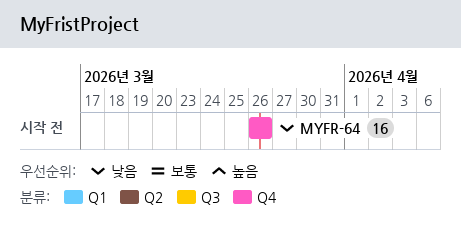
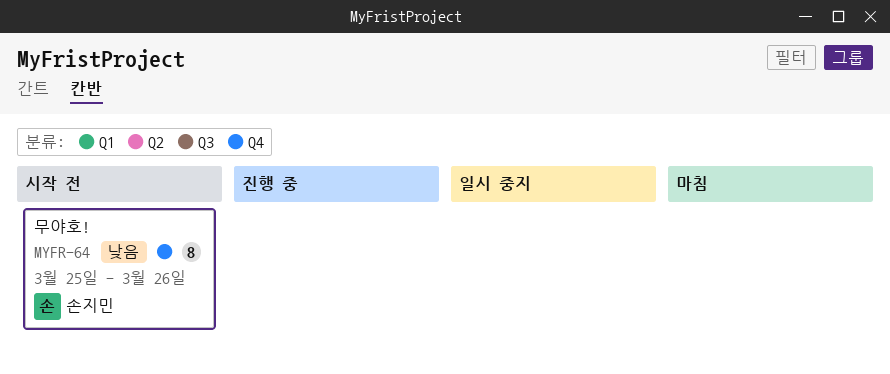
MYFR-64, estimate: 16 -> 8
MYFR-64, start: Mar 26 -> Mar 25

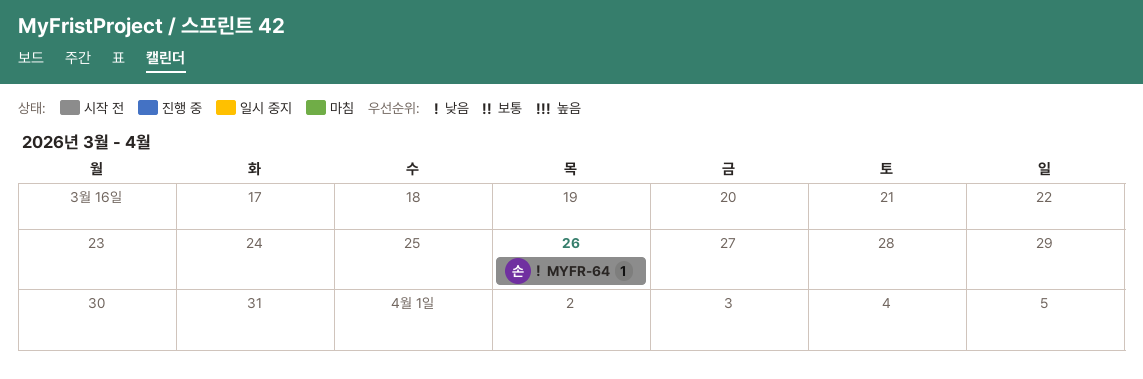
MYFR-64, estimate: 8 -> 1
MYFR-64, start: Mar 25 -> Mar 26

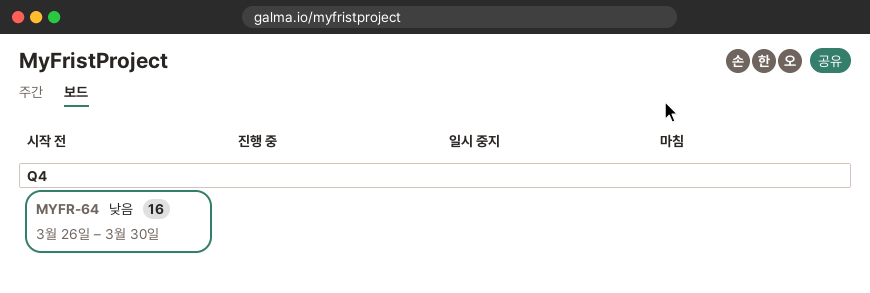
MYFR-64, estimate: 1 -> 16
MYFR-64, due: Mar 26 -> Mar 30

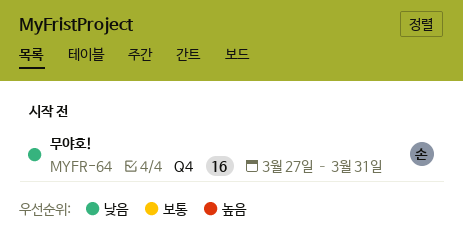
MYFR-64, start: Mar 26 -> Mar 27
MYFR-64, due: Mar 30 -> Mar 31

